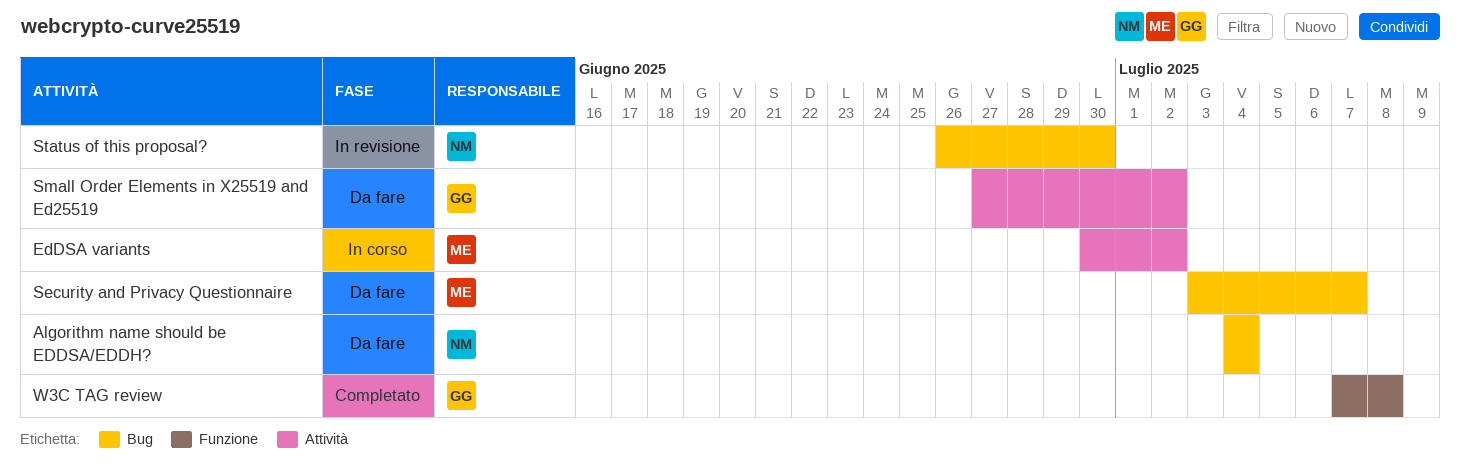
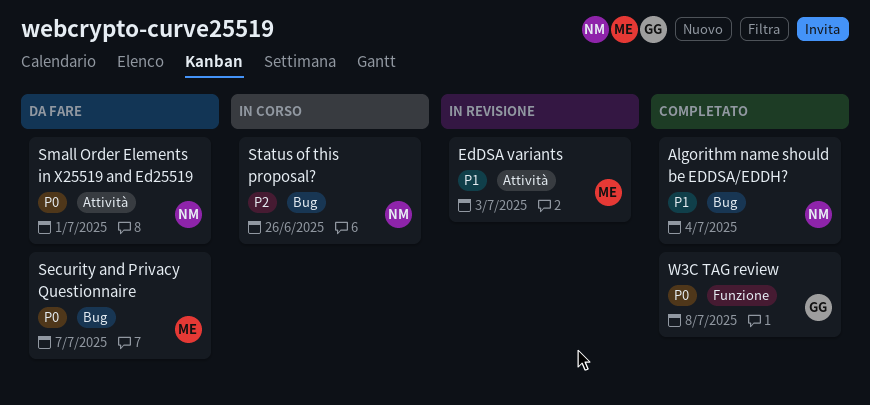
Algorithm name should be EDDSA/EDDH?, status: Da fare -> Completato
EdDSA variants, status: In corso -> In revisione
EdDSA variants, due: Jul 2 -> Jul 3
Small Order Elements in X25519 and Ed25519, owner: GG -> NM
Small Order Elements in X25519 and Ed25519, due: Jul 2 -> Jul 1
Status of this proposal?, status: In revisione -> In corso
Status of this proposal?, due: Jun 30 -> Jun 26

